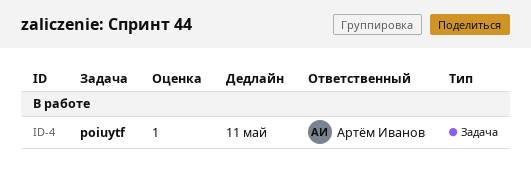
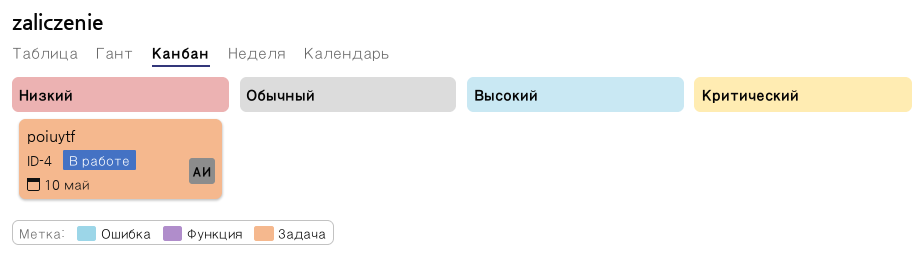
ID-4, due: May 11 -> May 10

